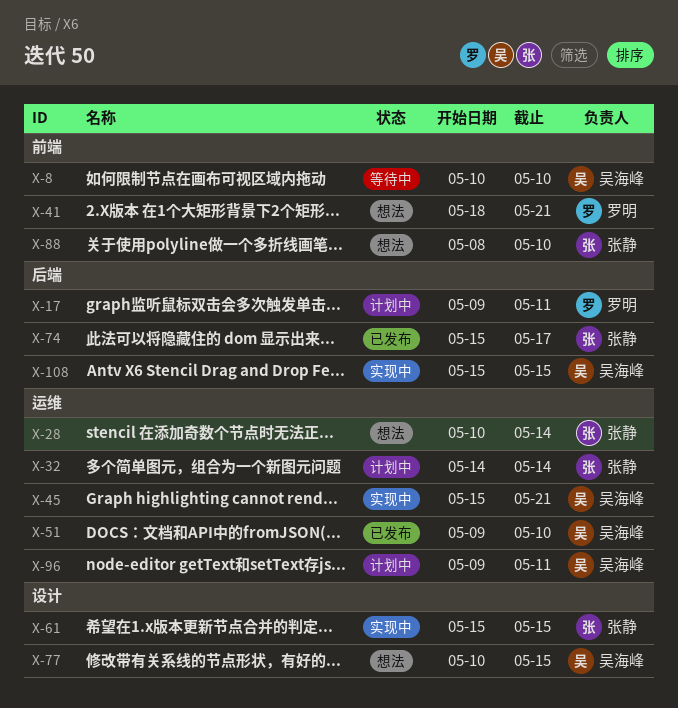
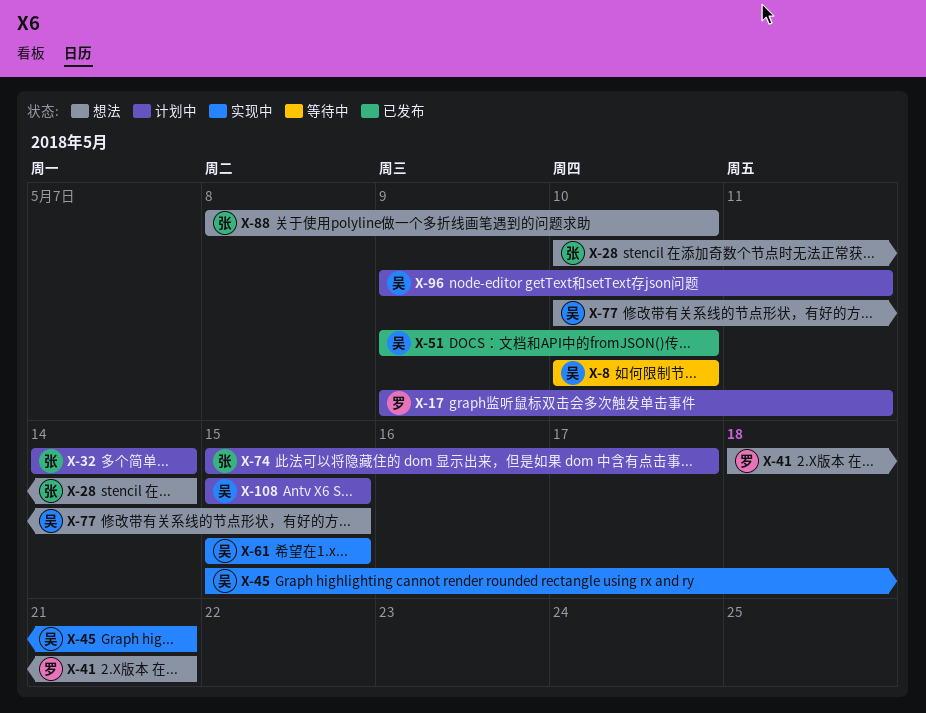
X-61, owner: 张静 -> 吴海峰
X-74, status: 已发布 -> 计划中
X-108, status: 实现中 -> 计划中

